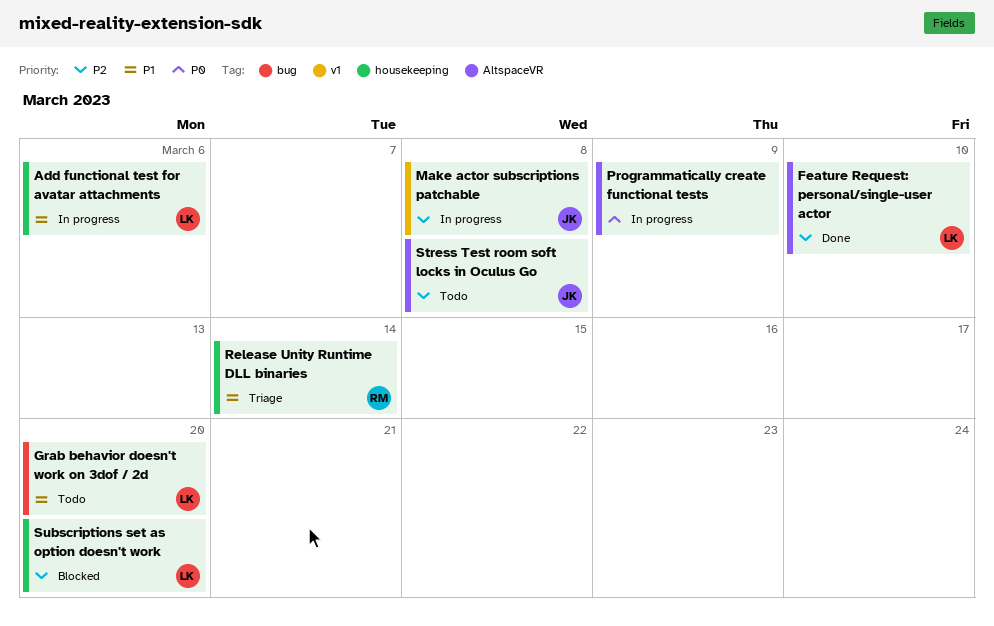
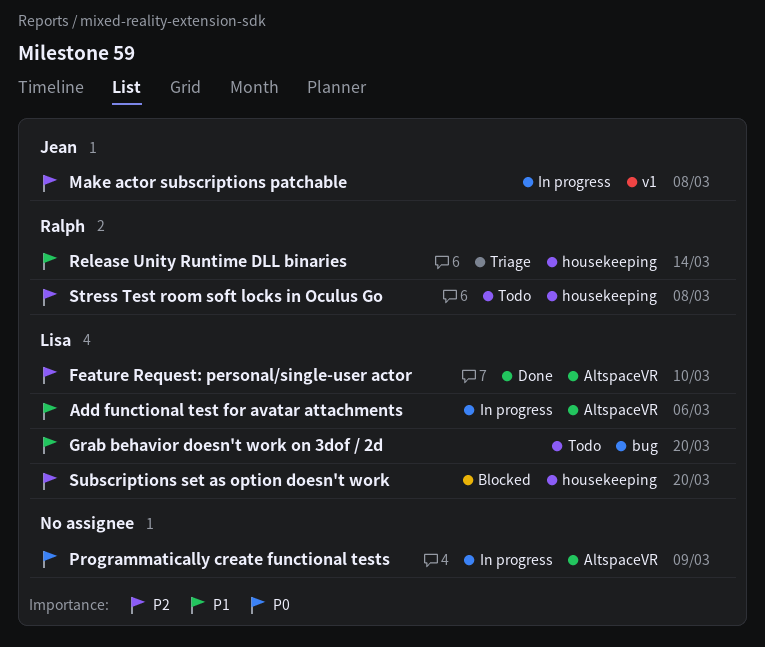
Add functional test for avatar attachments, label: housekeeping -> AltspaceVR
Stress Test room soft locks in Oculus Go, owner: Jean -> Ralph
Stress Test room soft locks in Oculus Go, label: AltspaceVR -> housekeeping

